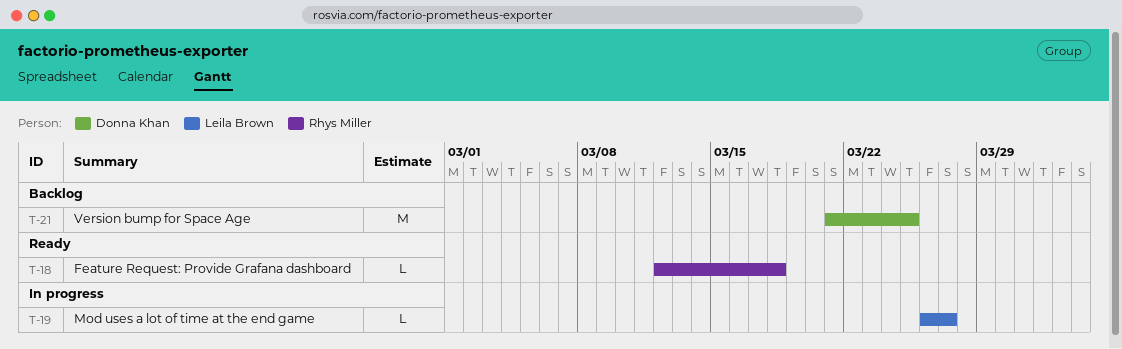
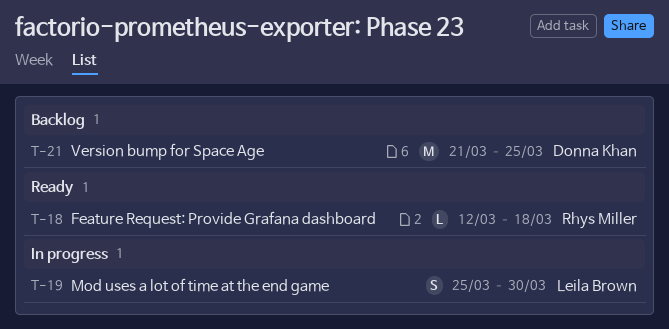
T-19, estimate: L -> S
T-19, start: Mar 26 -> Mar 25
T-19, due: Mar 27 -> Mar 30

